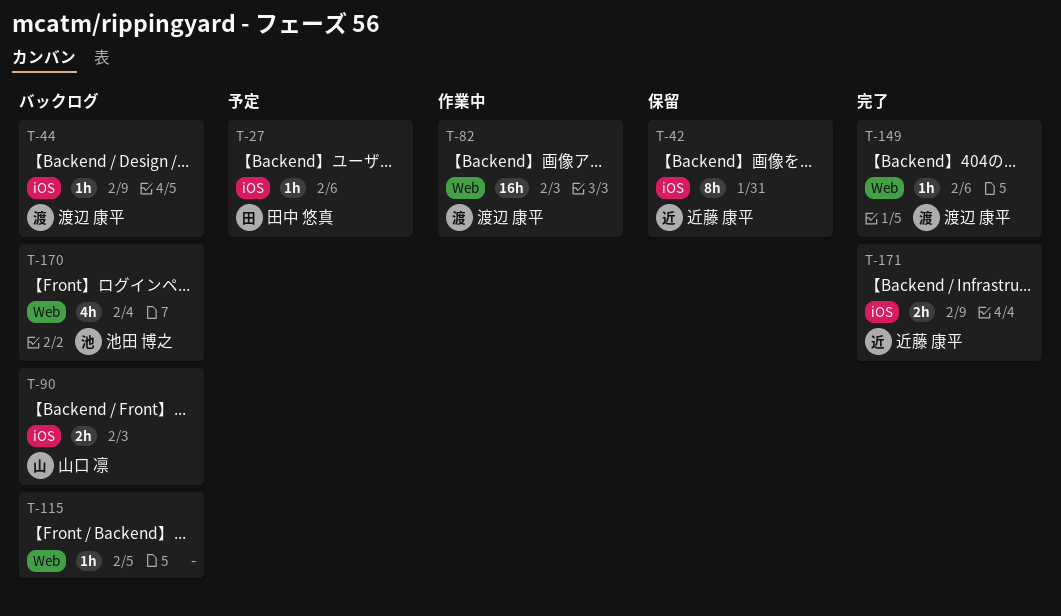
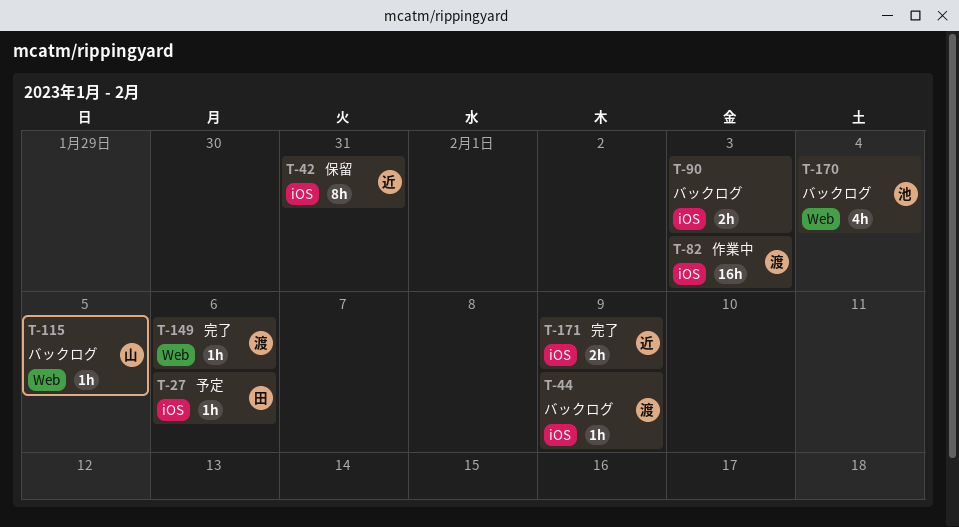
T-82, label: Web -> iOS
T-90, owner: 山口 凛 -> none
T-115, owner: none -> 山口 凛

